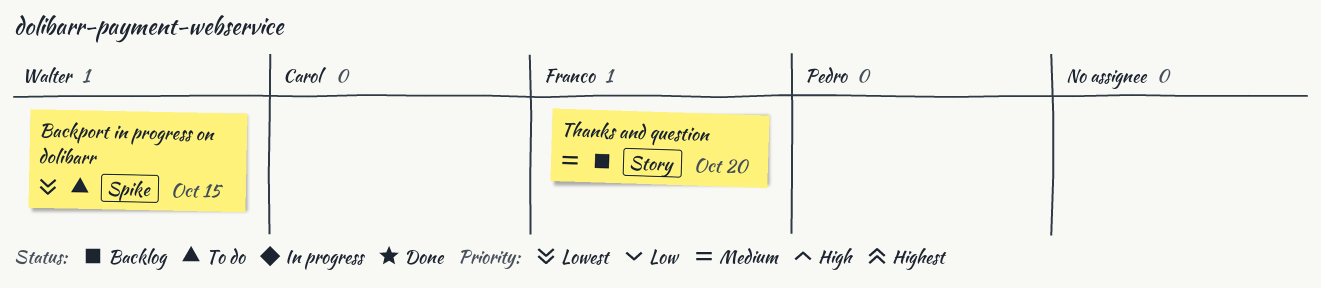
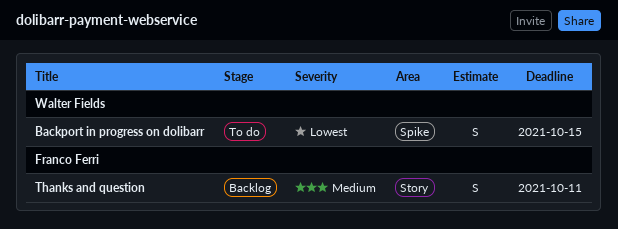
Thanks and question, due: Oct 20 -> Oct 11

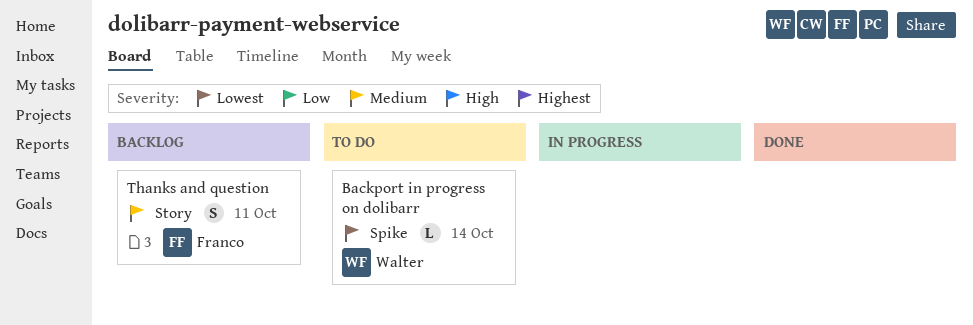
Backport in progress on dolibarr, estimate: S -> L
Backport in progress on dolibarr, due: Oct 15 -> Oct 14

